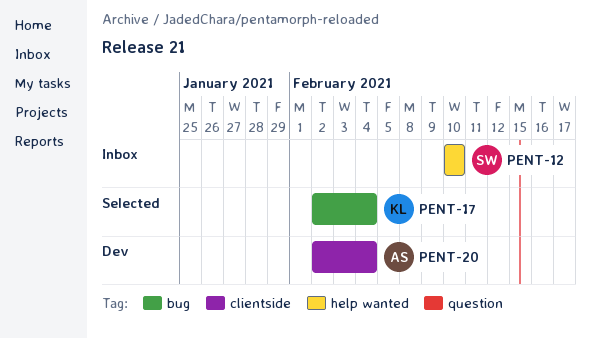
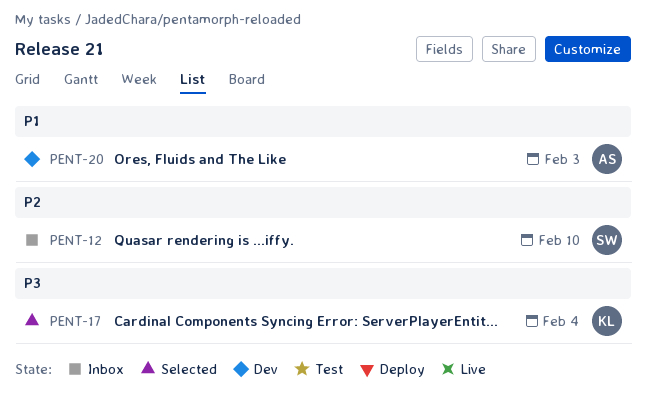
PENT-20, due: Feb 4 -> Feb 3

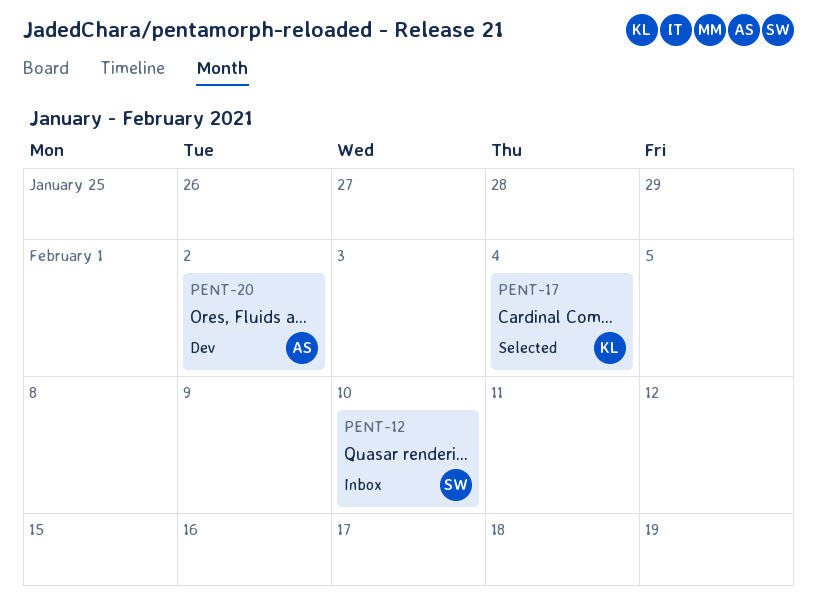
PENT-20, due: Feb 3 -> Feb 2

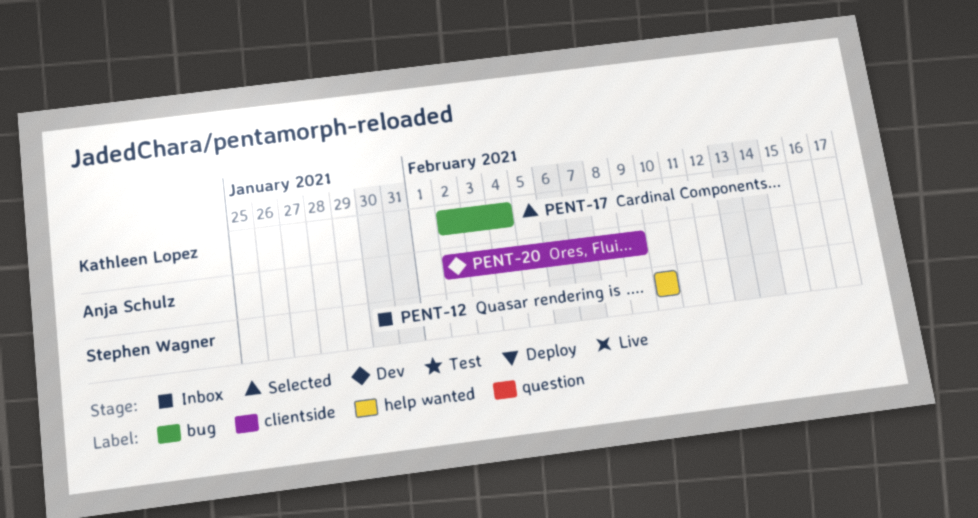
PENT-20, due: Feb 2 -> Feb 9

